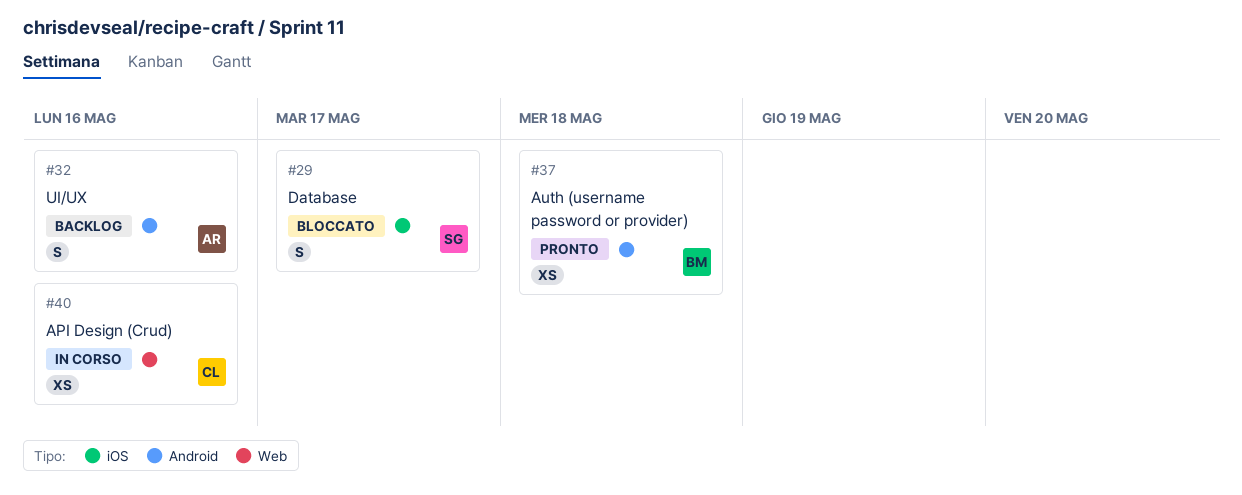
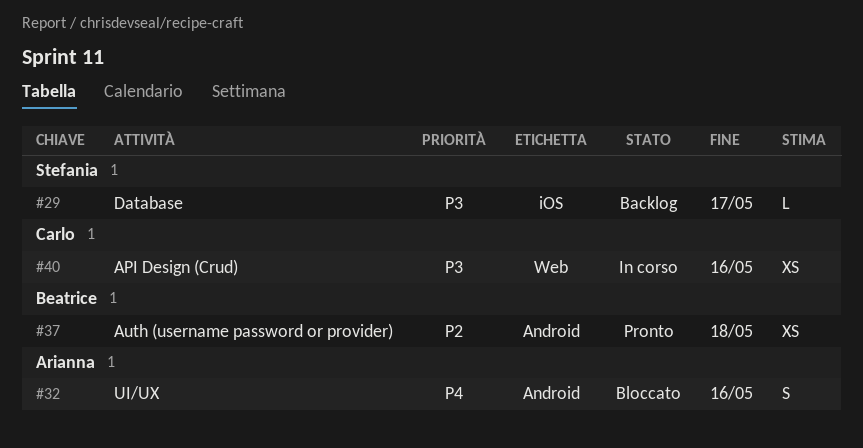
#29, status: Bloccato -> Backlog
#29, estimate: S -> L
#32, status: Backlog -> Bloccato

